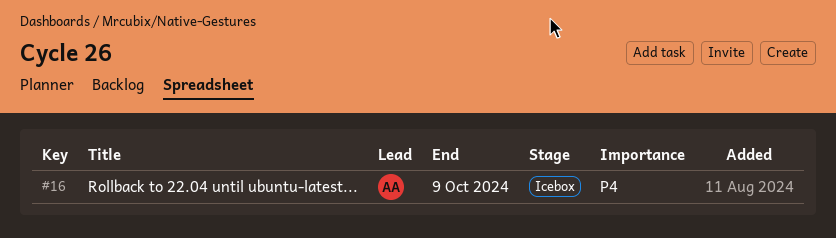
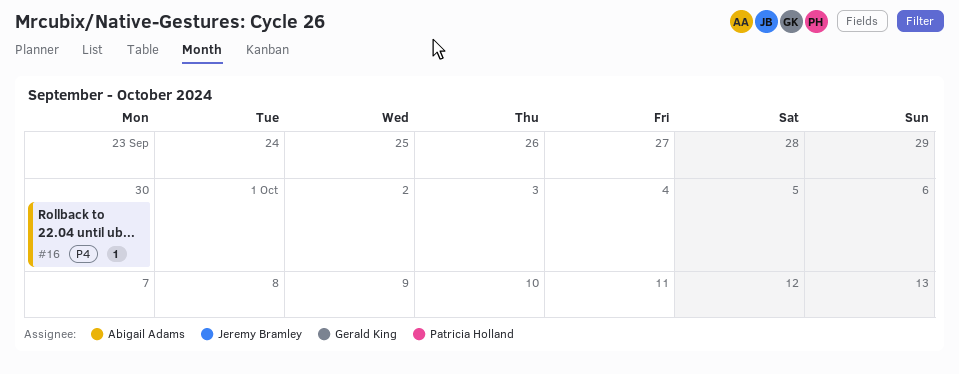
#16, due: Oct 9 -> Sep 30

